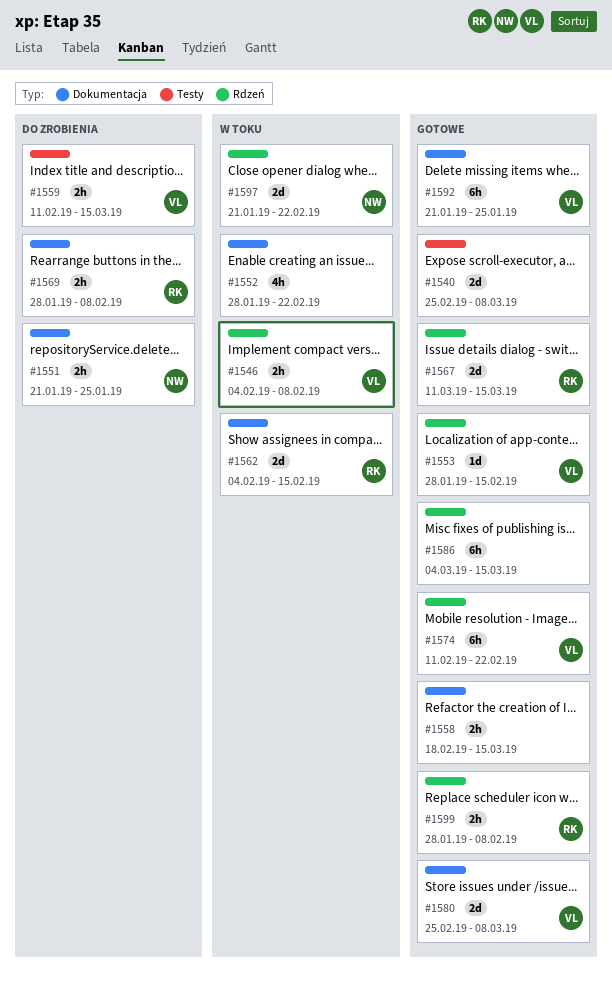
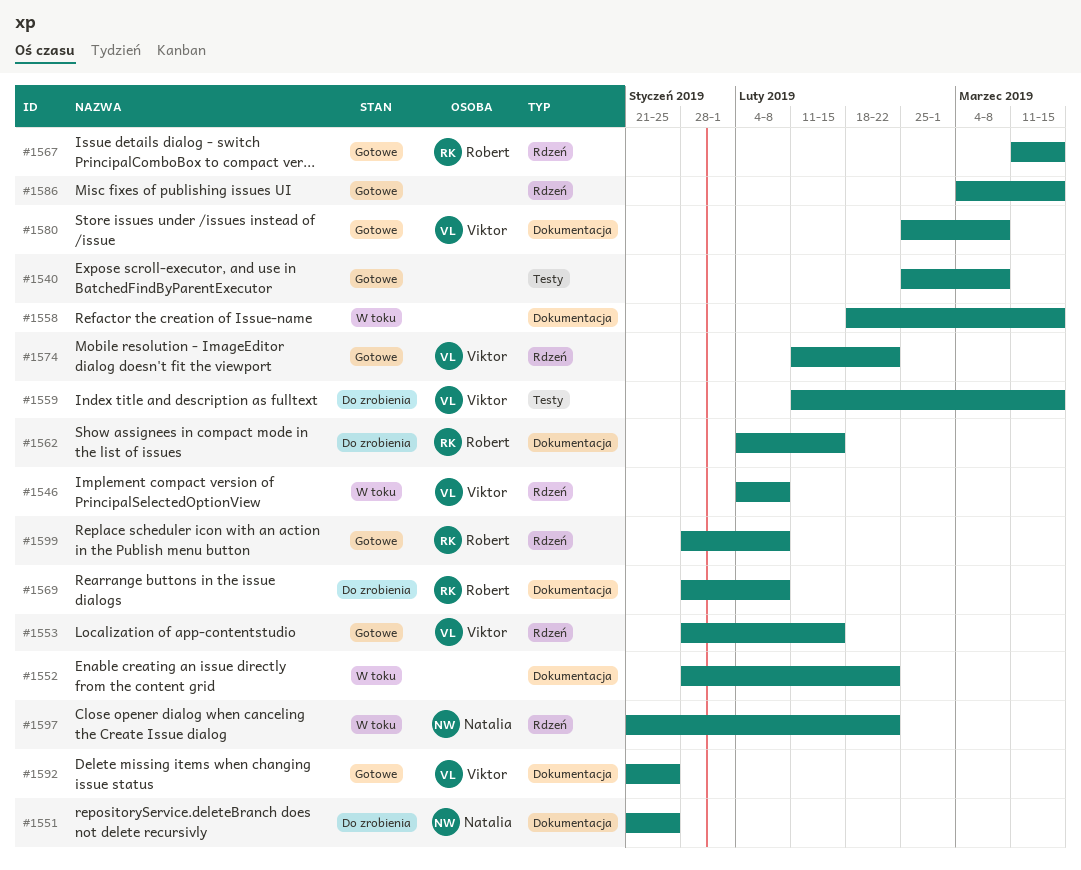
#1558, status: Gotowe -> W toku
#1562, status: W toku -> Do zrobienia

